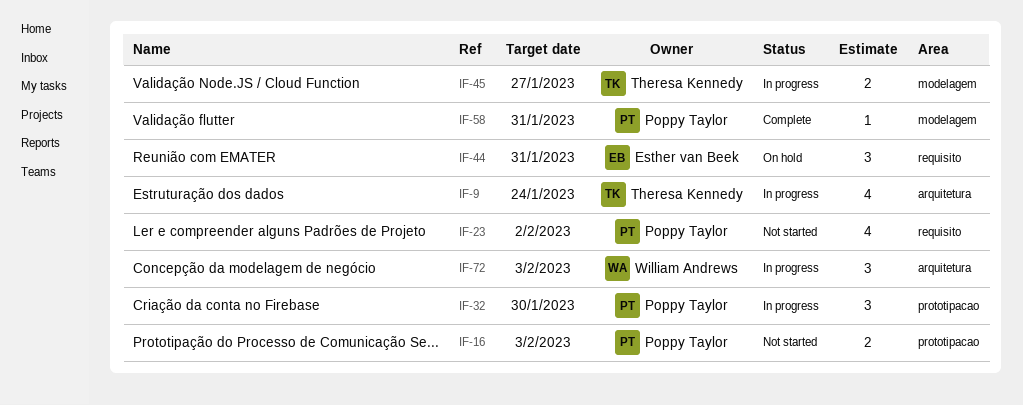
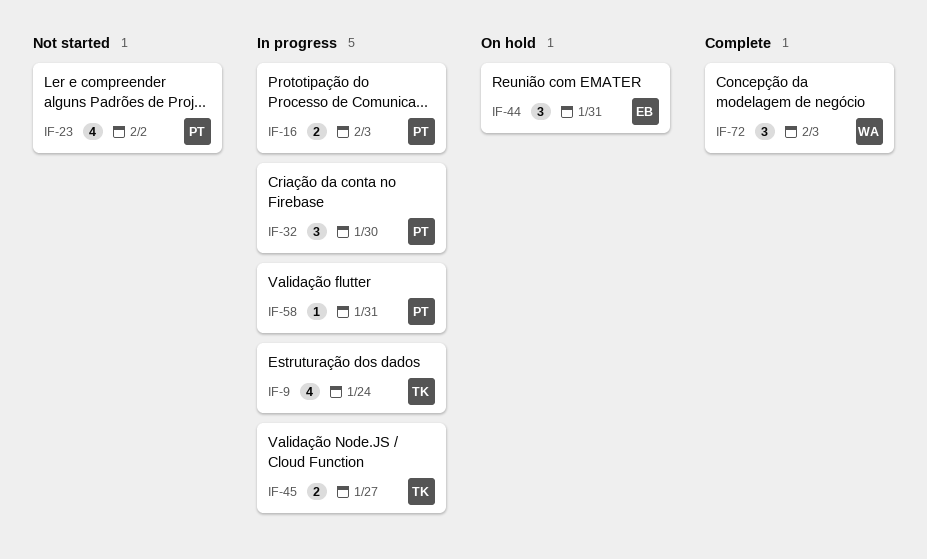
IF-16, status: Not started -> In progress
IF-58, status: Complete -> In progress
IF-72, status: In progress -> Complete

